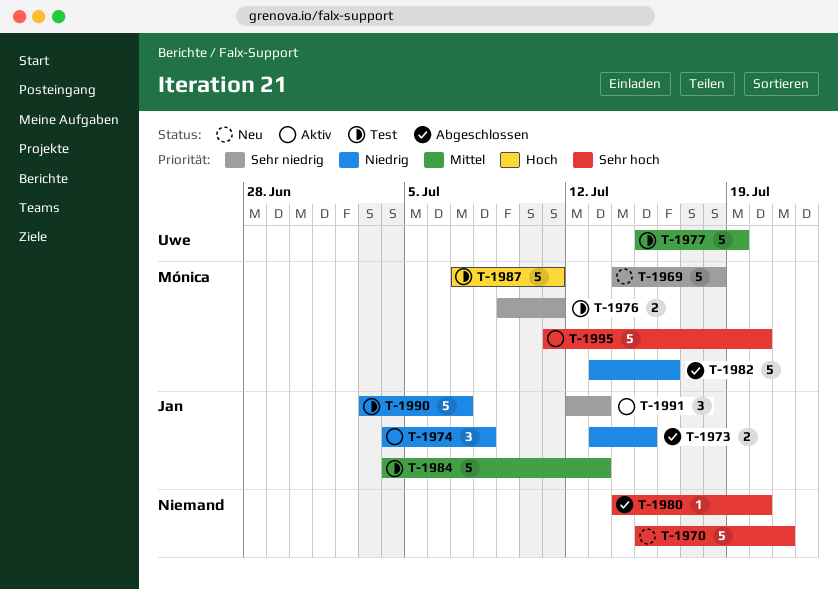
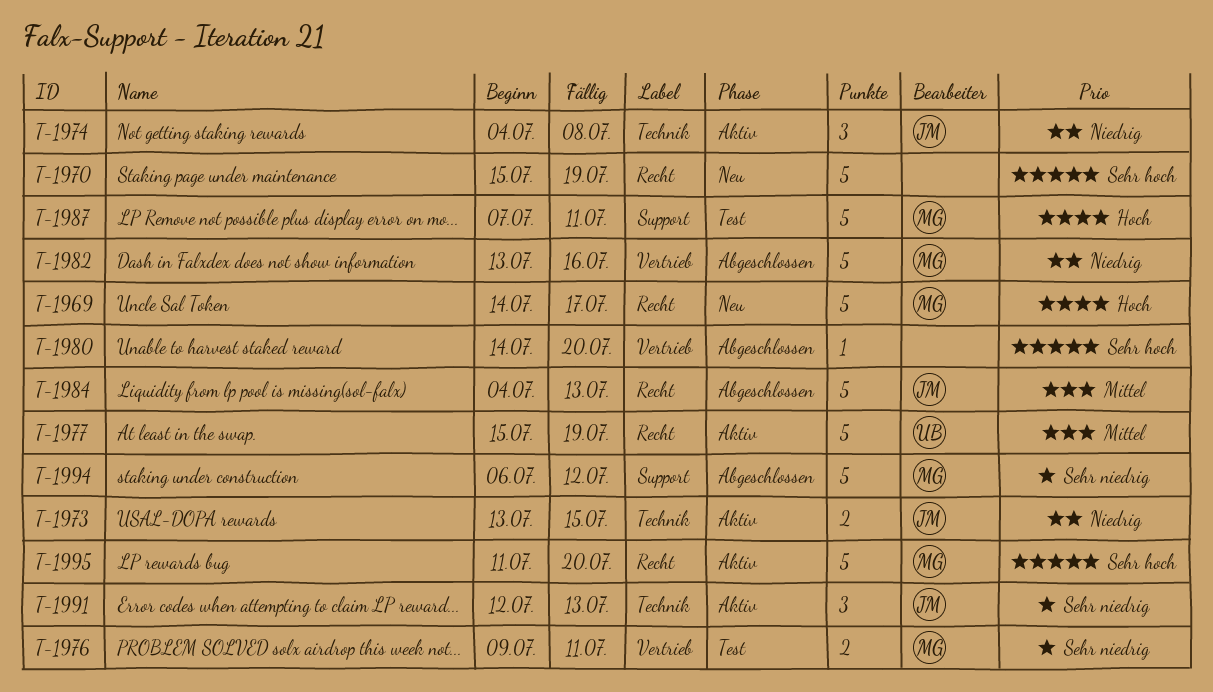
T-1969, priority: Sehr niedrig -> Hoch
T-1969, due: Jul 18 -> Jul 17
T-1970, due: Jul 21 -> Jul 19
T-1973, status: Abgeschlossen -> Aktiv
T-1977, status: Test -> Aktiv
T-1984, status: Test -> Abgeschlossen
T-1990: present -> none
T-1994: none -> present

